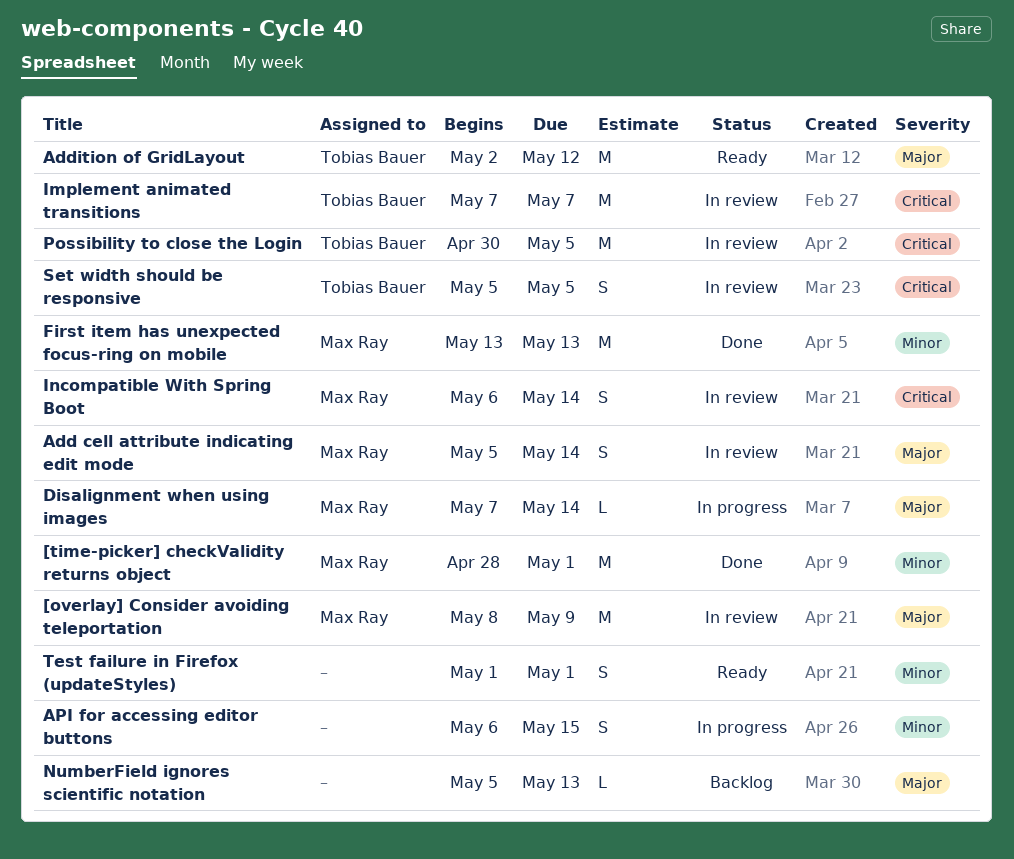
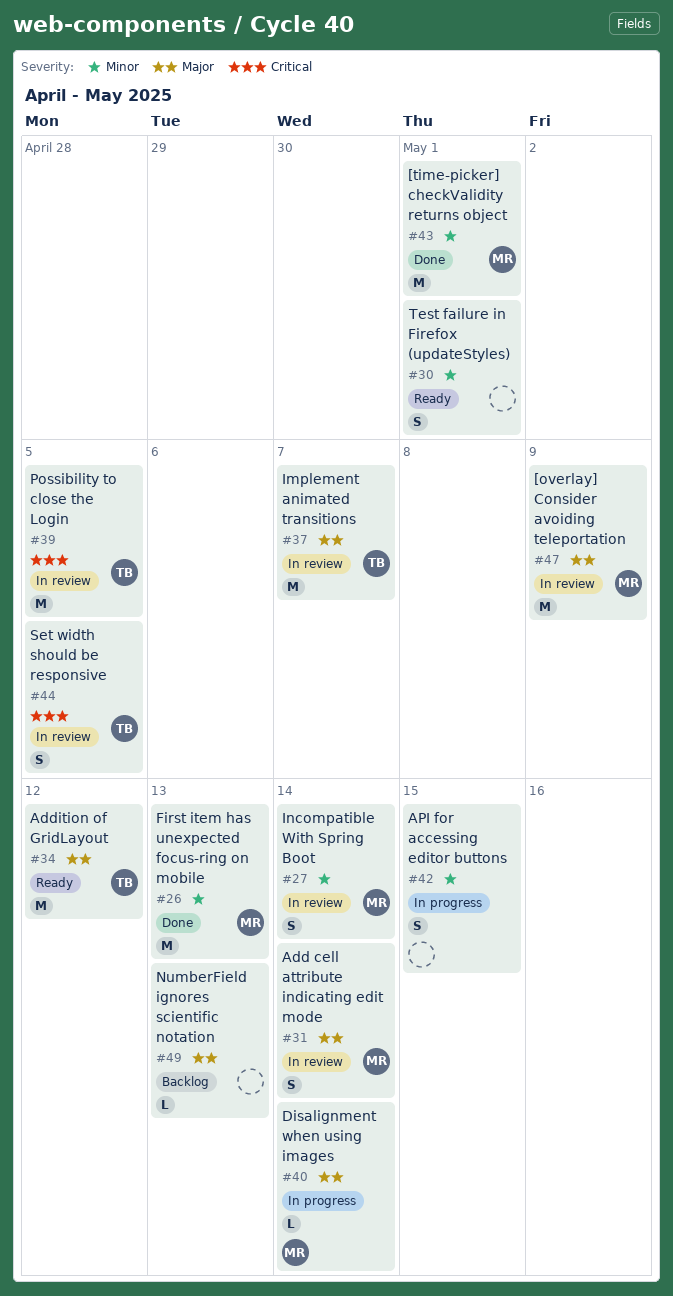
Implement animated transitions, priority: Critical -> Major
Incompatible With Spring Boot, priority: Critical -> Minor

